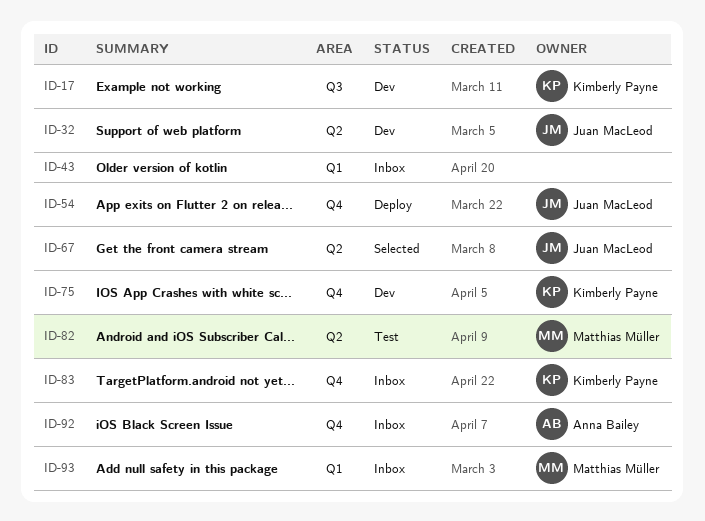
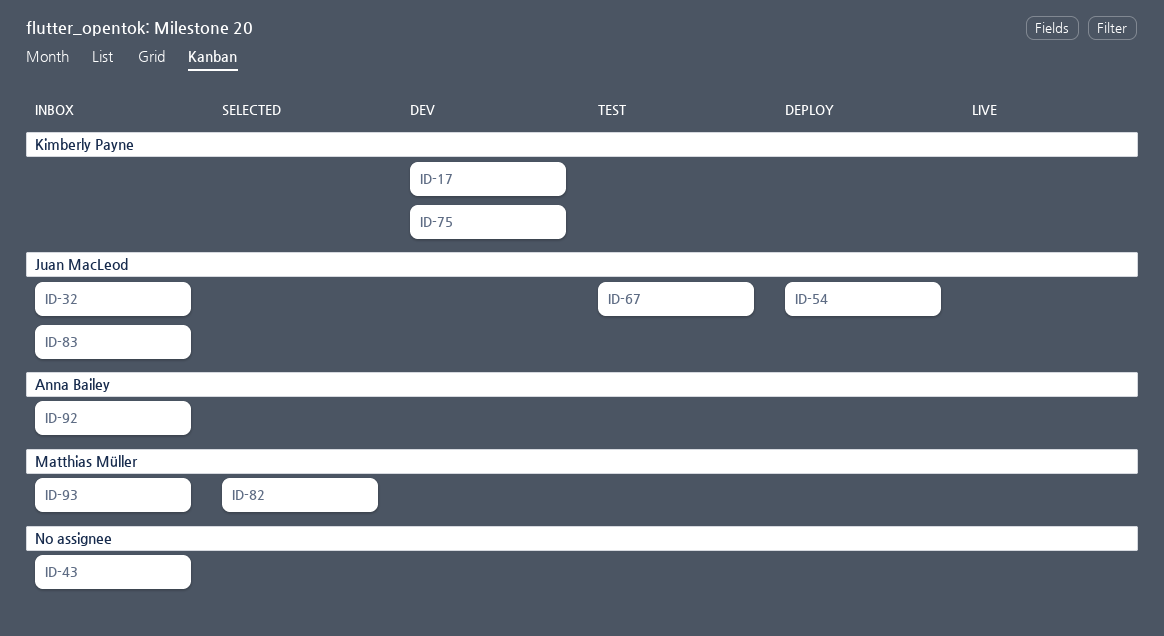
ID-32, status: Dev -> Inbox
ID-67, status: Selected -> Test
ID-82, status: Test -> Selected
ID-83, owner: Kimberly Payne -> Juan MacLeod

